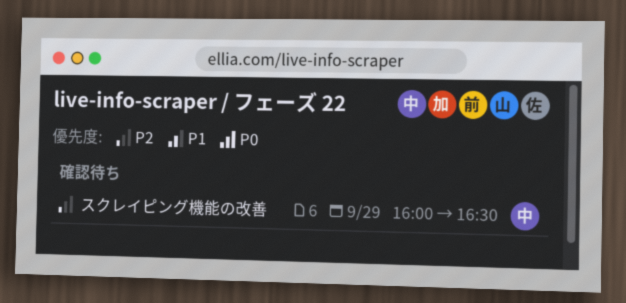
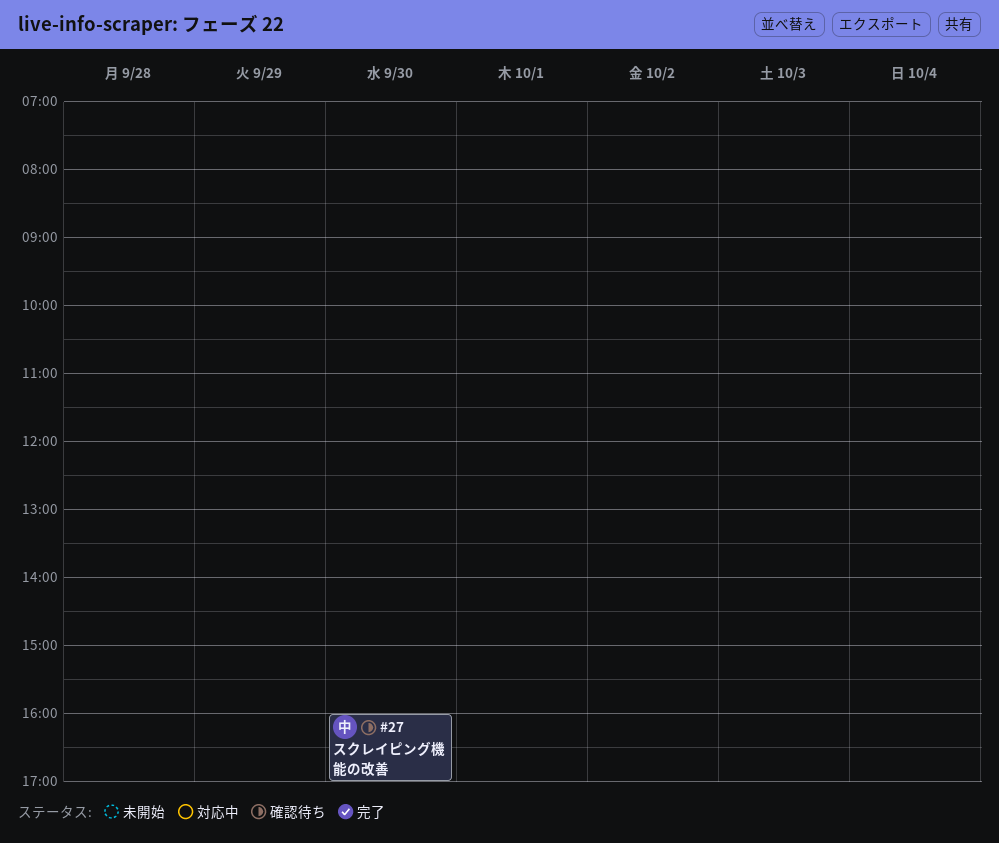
スクレイピング機能の改善, day: Sep 29 -> Sep 30
スクレイピング機能の改善, ends: 16:30 -> 17:00

